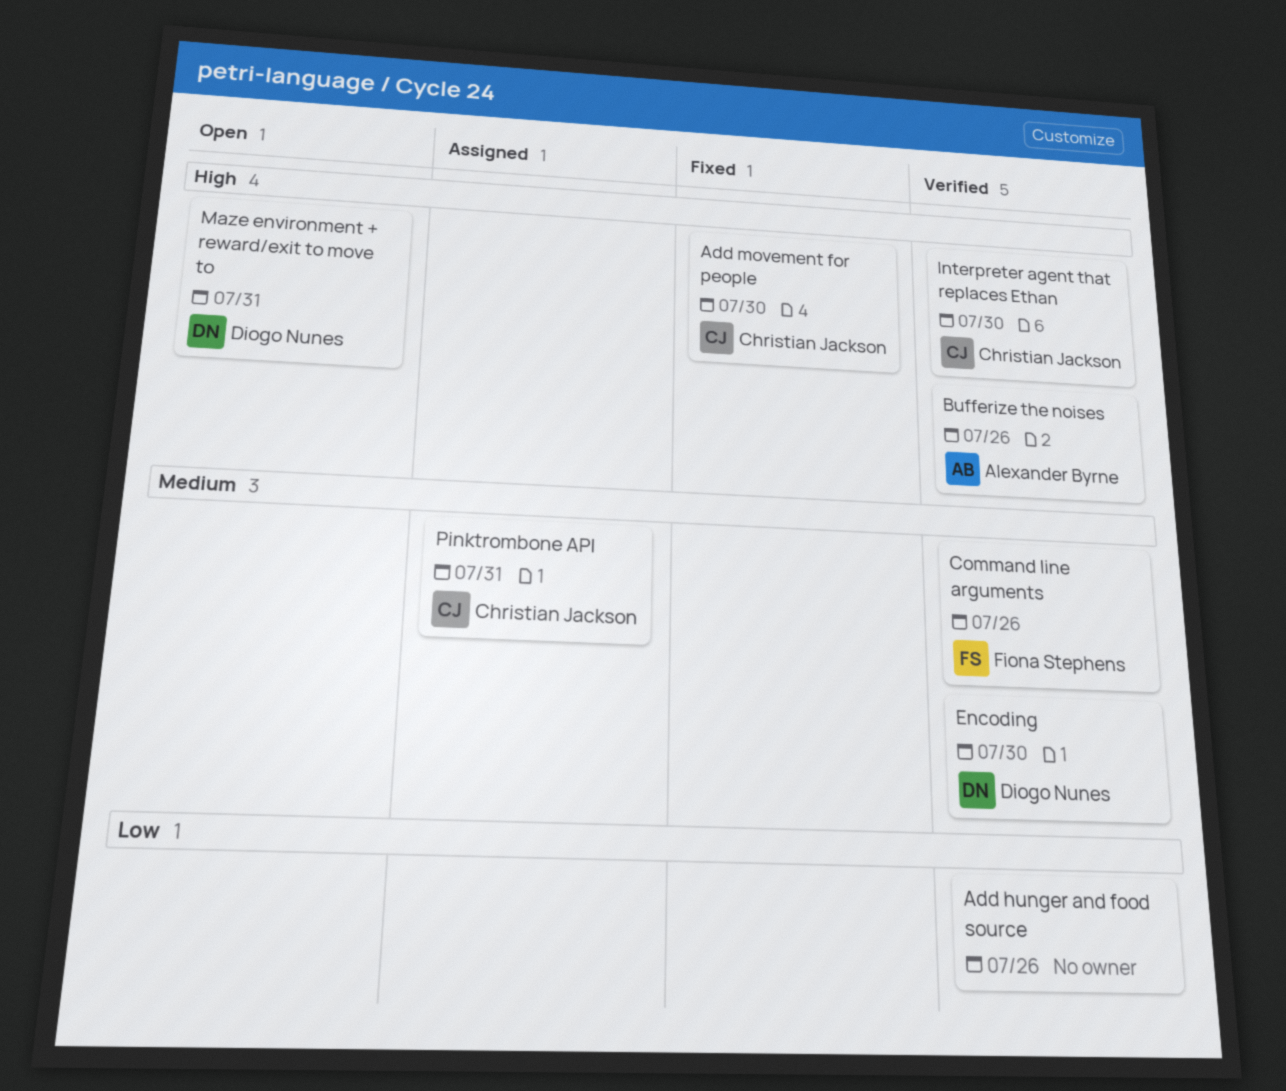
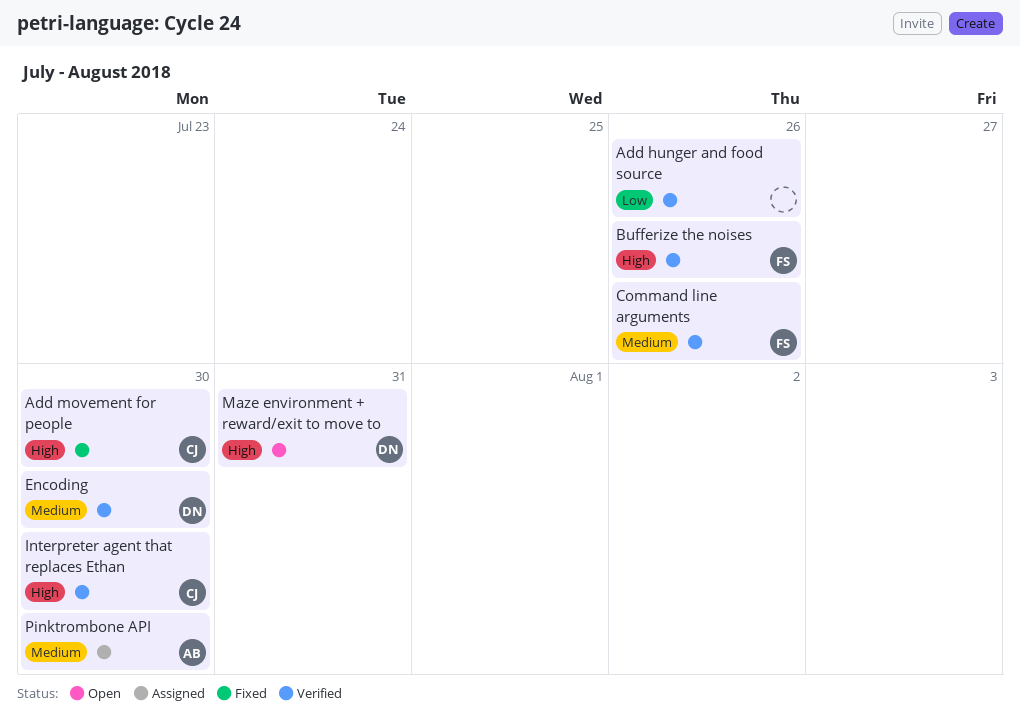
Bufferize the noises, owner: Alexander Byrne -> Fiona Stephens
Pinktrombone API, owner: Christian Jackson -> Alexander Byrne
Pinktrombone API, due: Jul 31 -> Jul 30

